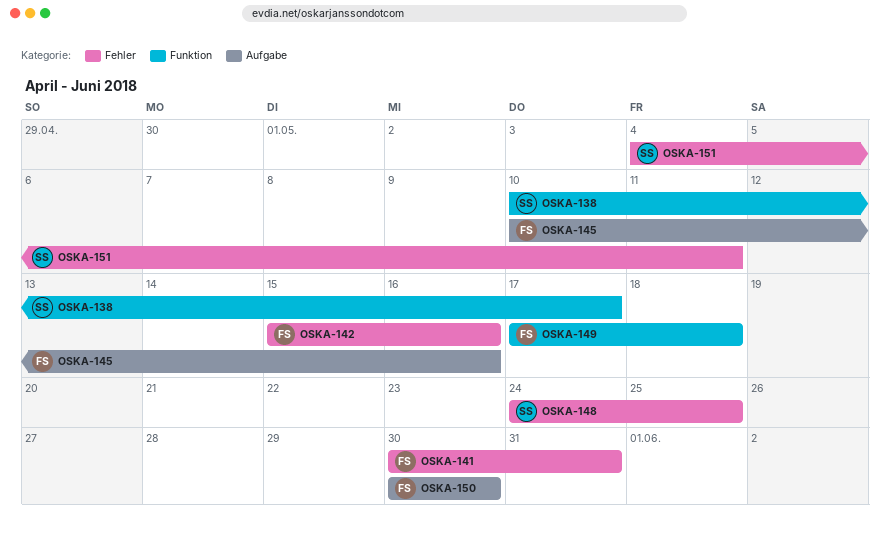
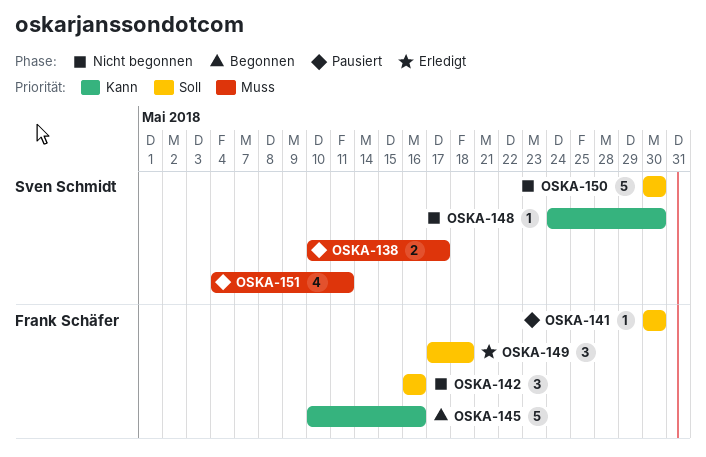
OSKA-141, due: May 31 -> May 30
OSKA-142, start: May 15 -> May 16
OSKA-148, due: May 25 -> May 30
OSKA-150, owner: Frank Schäfer -> Sven Schmidt

